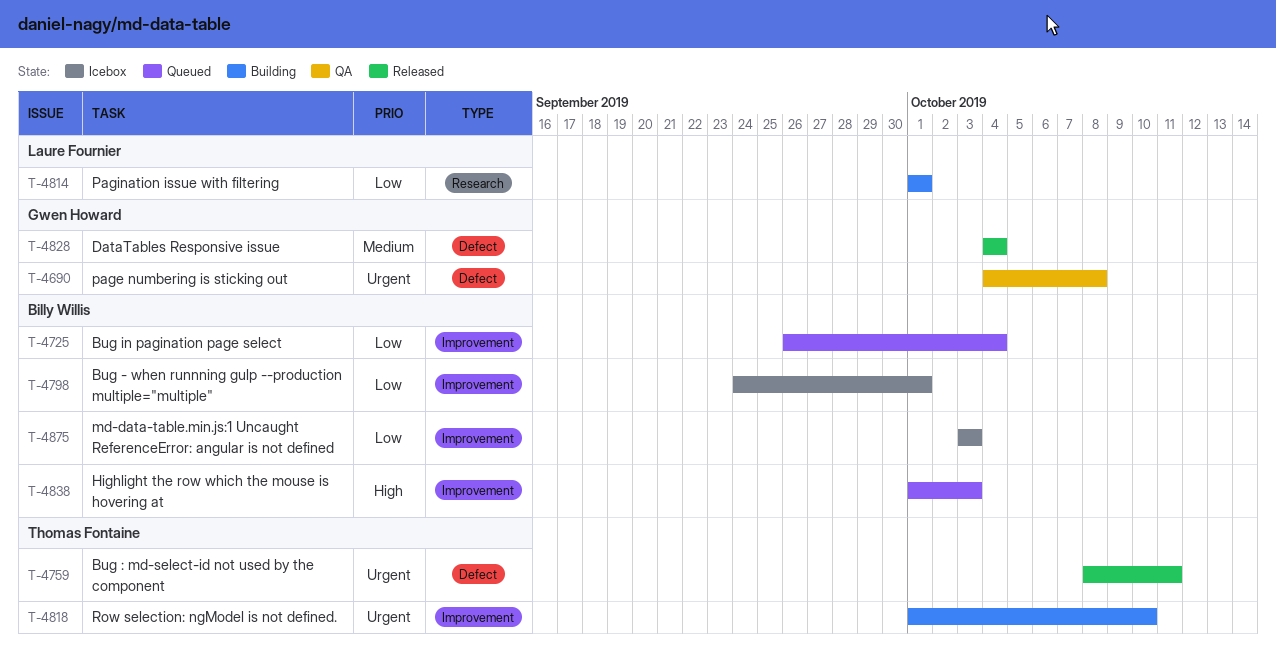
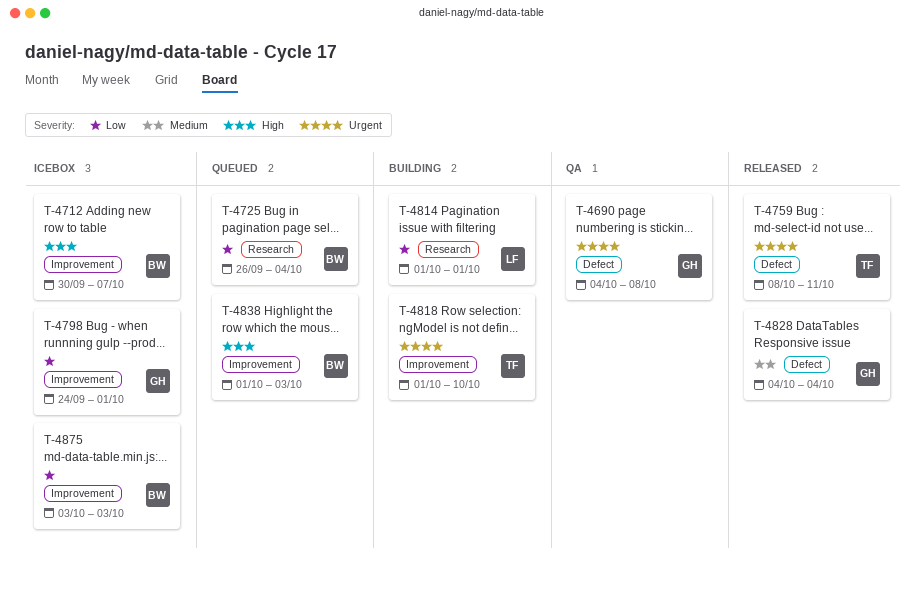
T-4712: none -> present
T-4725, label: Improvement -> Research
T-4798, owner: Billy Willis -> Gwen Howard

